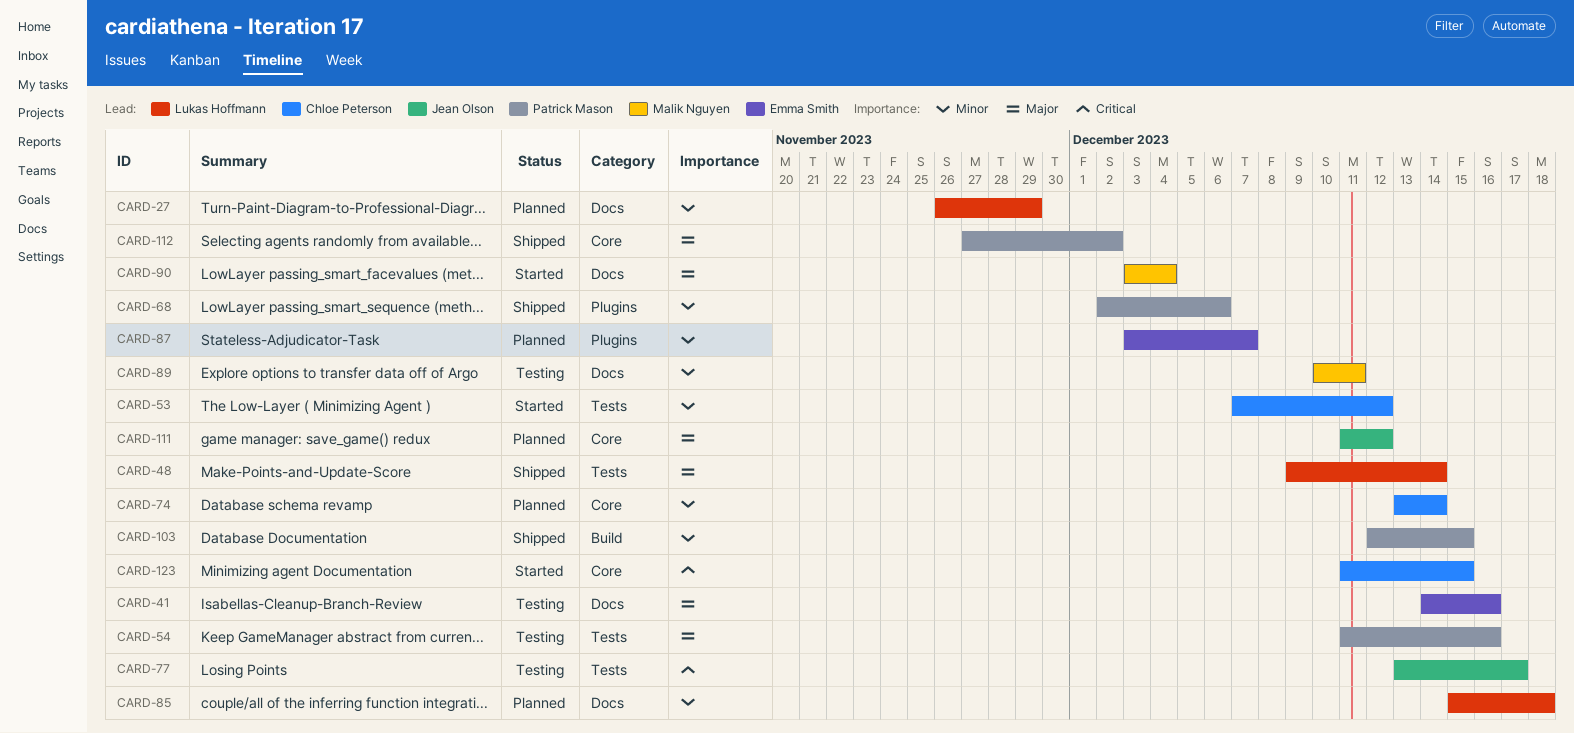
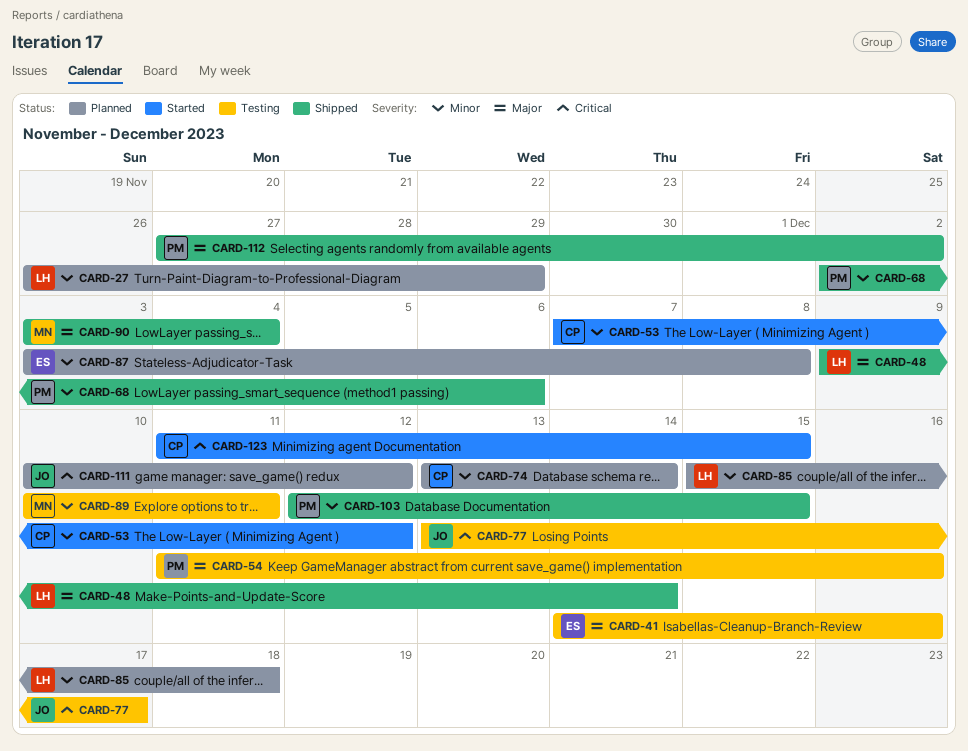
CARD-87, due: Dec 7 -> Dec 8
CARD-90, status: Started -> Shipped
CARD-111, priority: Major -> Critical
CARD-111, start: Dec 11 -> Dec 10

